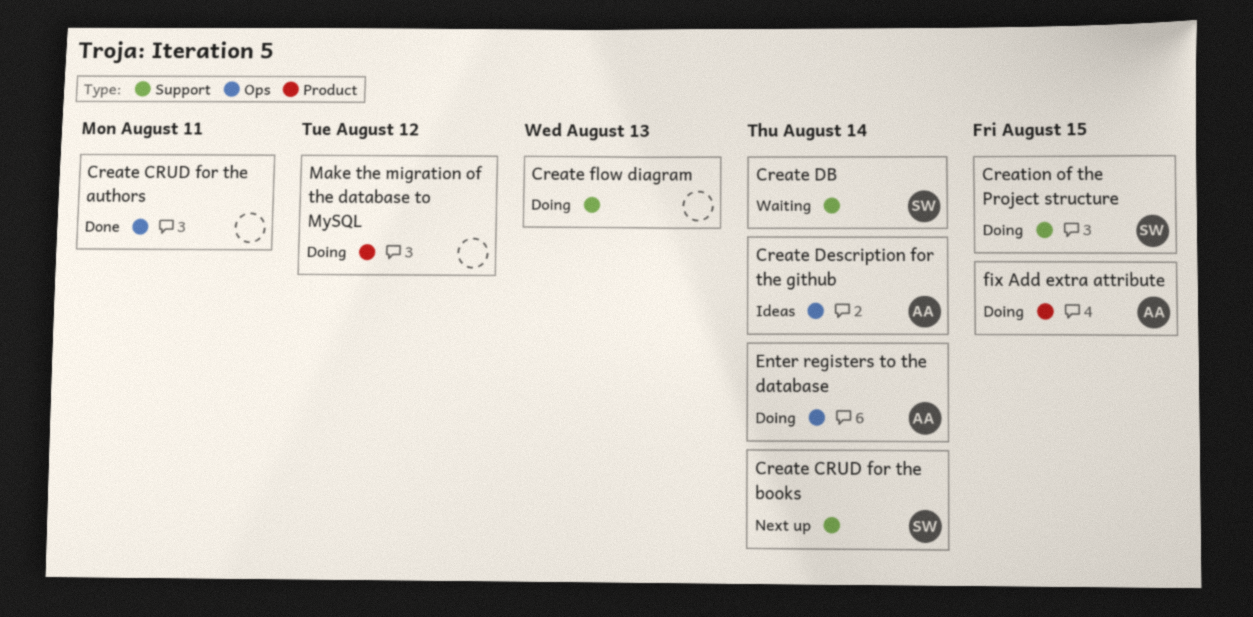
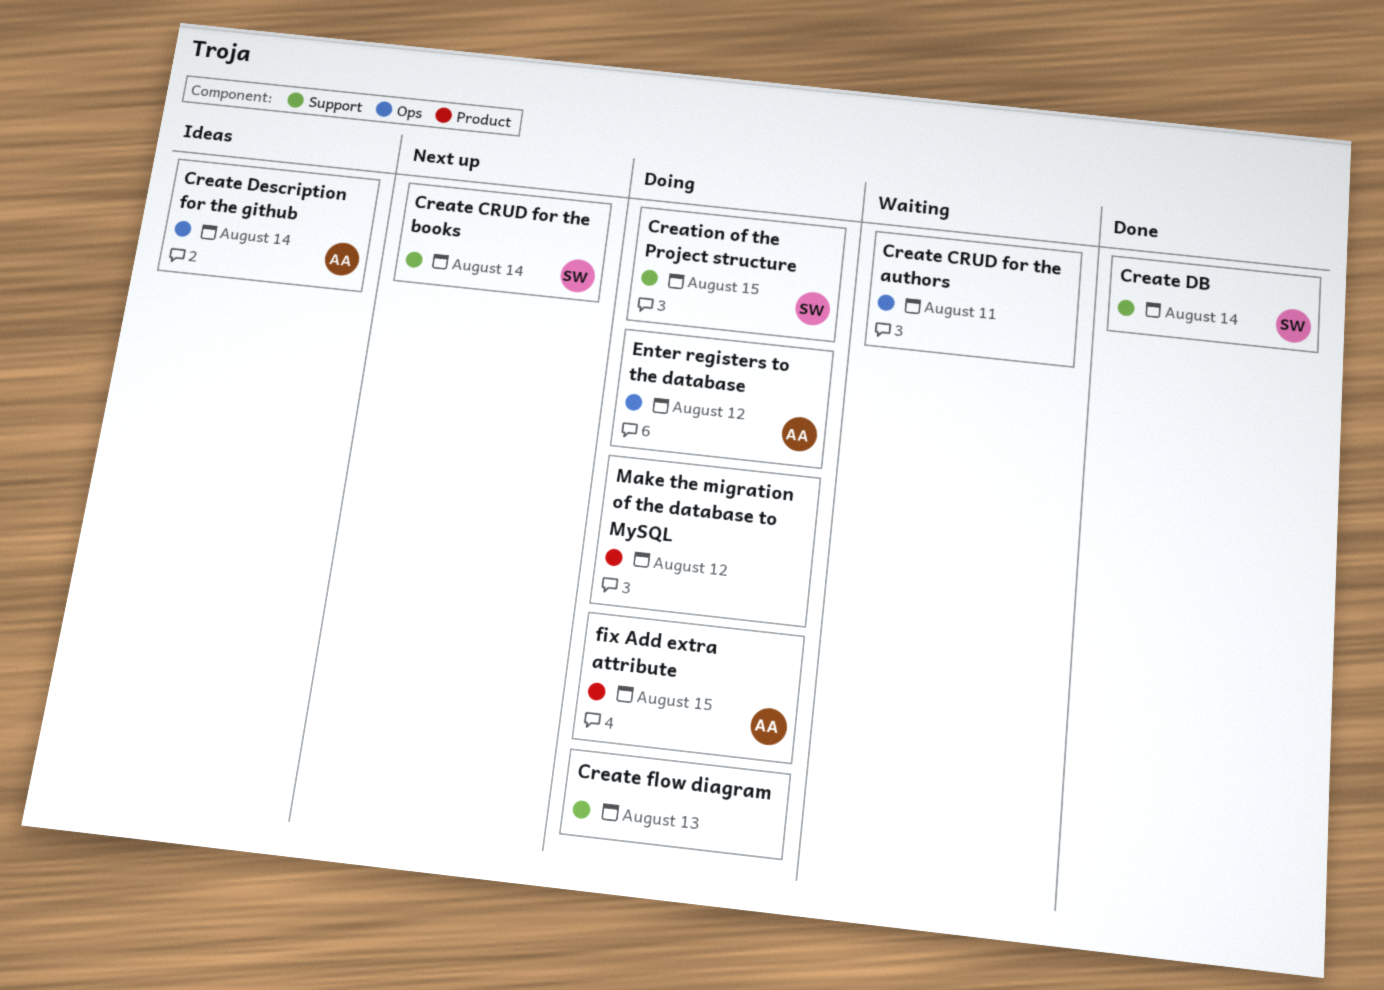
Create CRUD for the authors, status: Done -> Waiting
Create DB, status: Waiting -> Done
Enter registers to the database, due: Aug 14 -> Aug 12

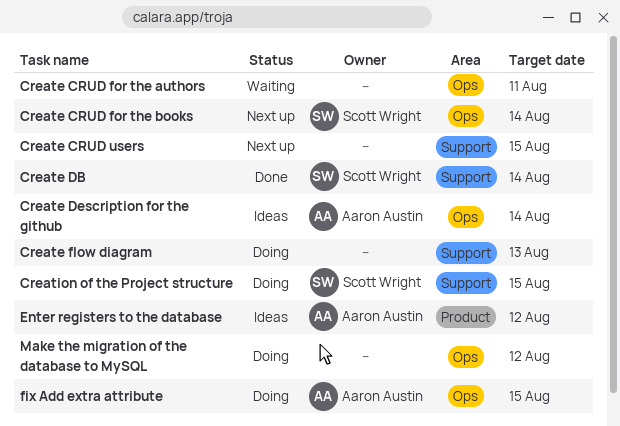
Create CRUD for the books, label: Support -> Ops
Create CRUD users: none -> present
Enter registers to the database, status: Doing -> Ideas
Enter registers to the database, label: Ops -> Product
fix Add extra attribute, label: Product -> Ops
Make the migration of the database to MySQL, label: Product -> Ops

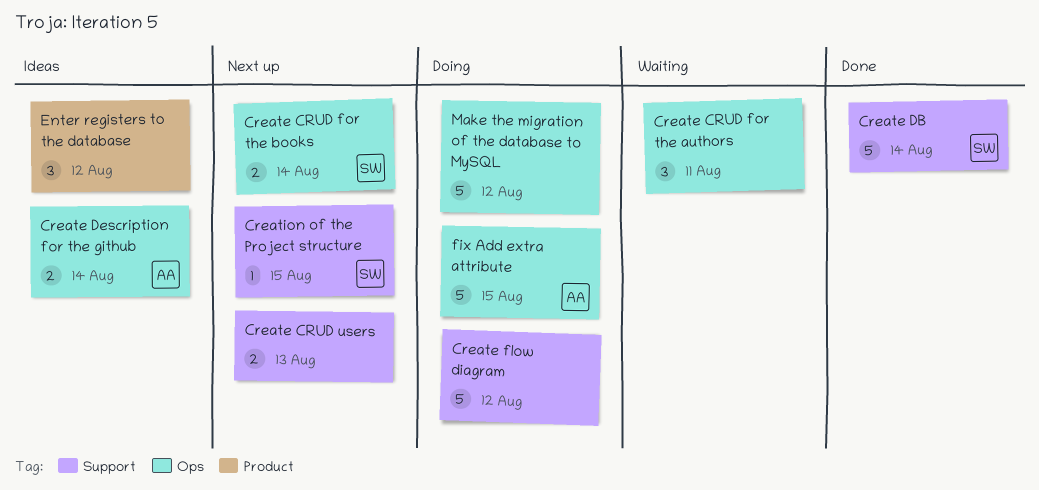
Create CRUD users, due: Aug 15 -> Aug 13
Create flow diagram, due: Aug 13 -> Aug 12
Creation of the Project structure, status: Doing -> Next up
Enter registers to the database, owner: Aaron Austin -> none

